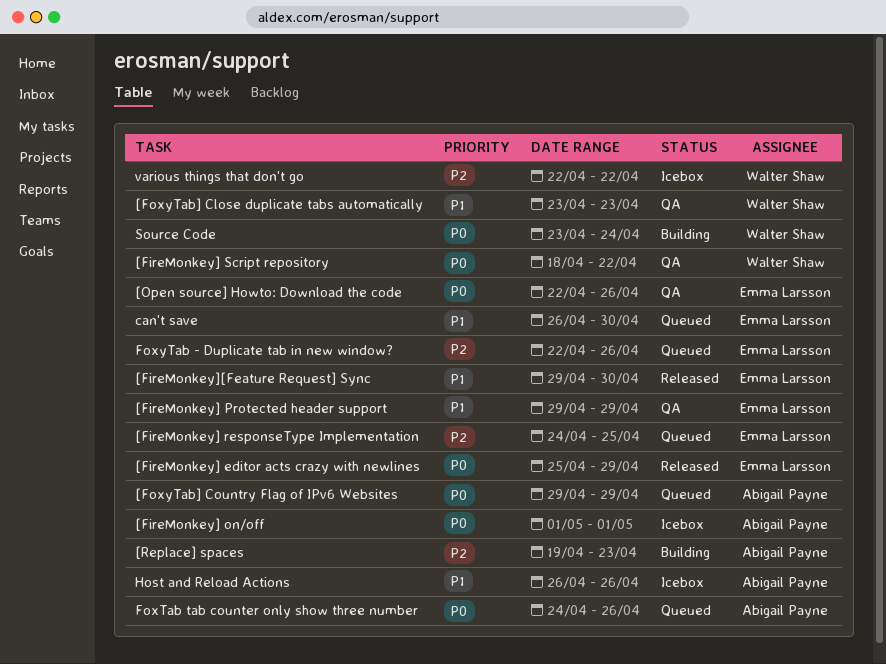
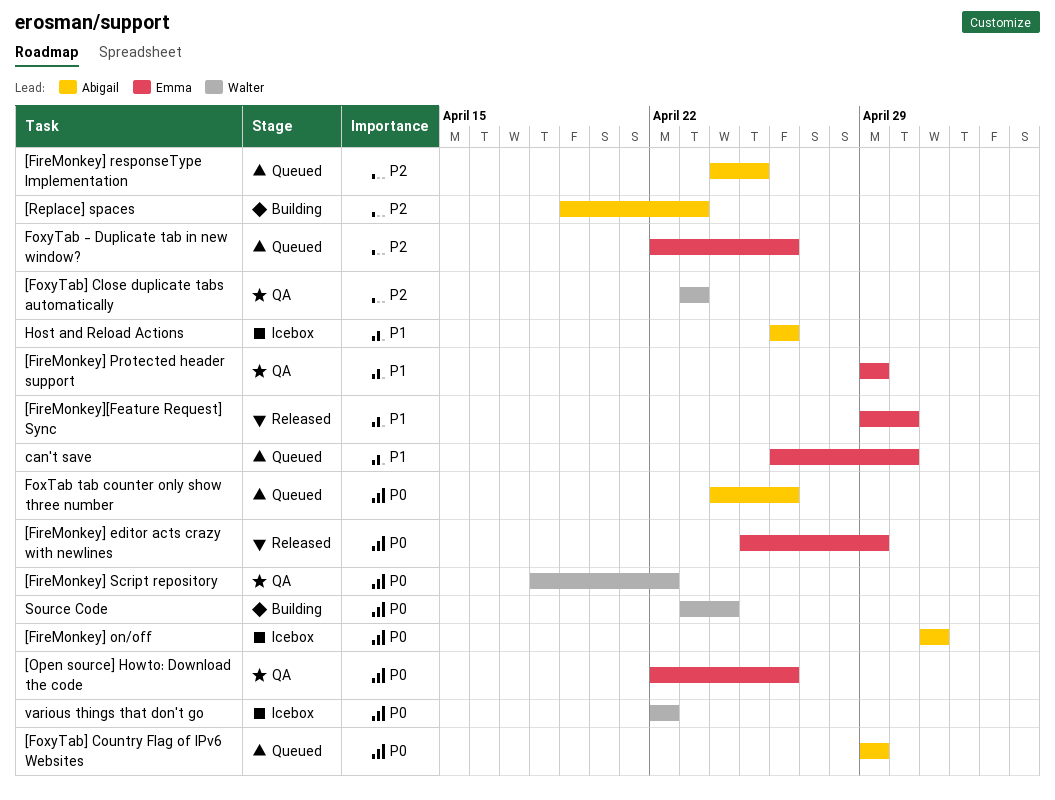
[FireMonkey] responseType Implementation, owner: Emma Larsson -> Abigail Payne
[FoxyTab] Close duplicate tabs automatically, priority: P1 -> P2
various things that don't go, priority: P2 -> P0

